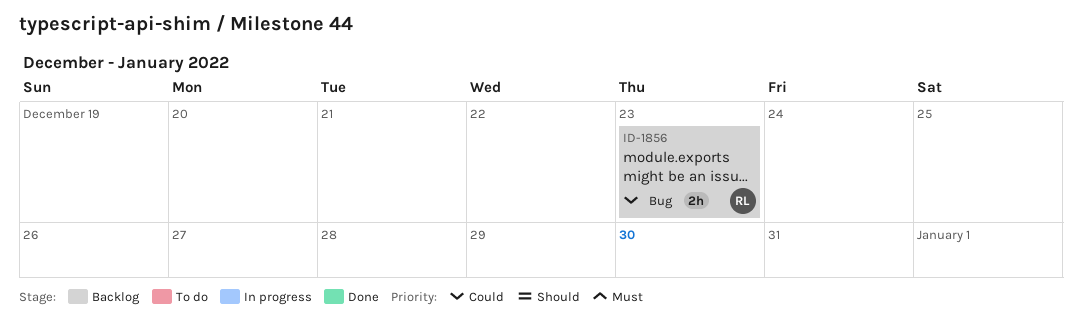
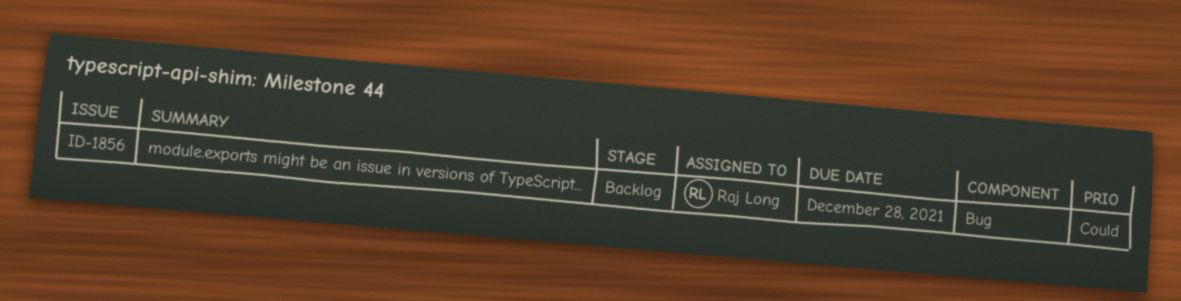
ID-1856, due: Dec 23 -> Dec 28

